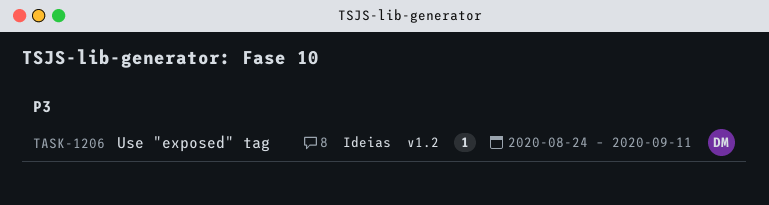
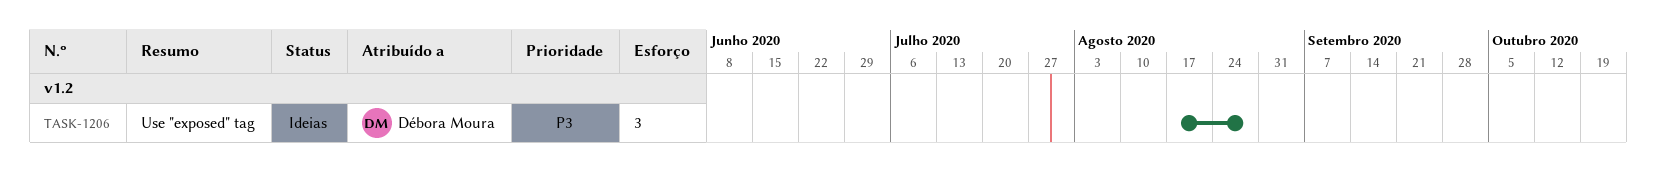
TASK-1206, estimate: 1 -> 3
TASK-1206, start: Aug 24 -> Aug 17
TASK-1206, due: Sep 11 -> Aug 28

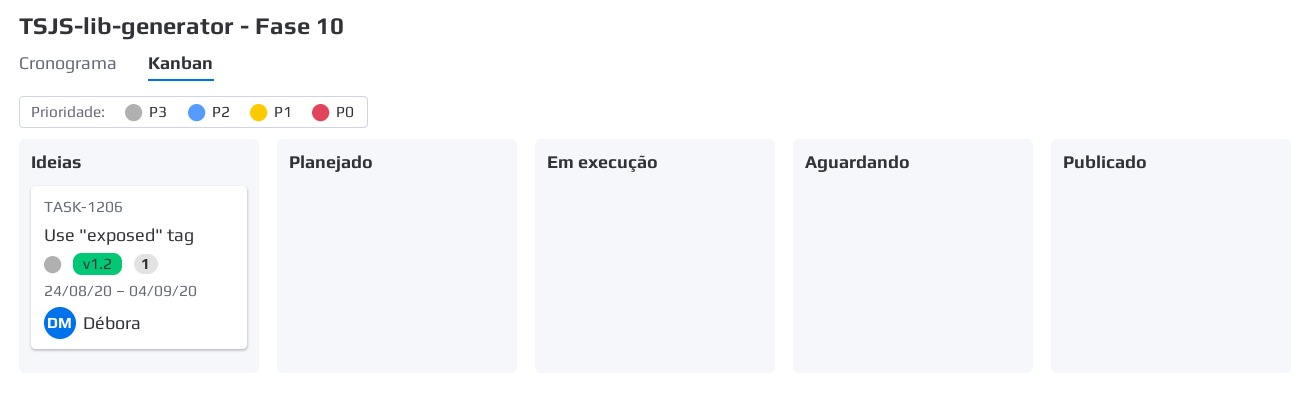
TASK-1206, estimate: 3 -> 1
TASK-1206, start: Aug 17 -> Aug 24
TASK-1206, due: Aug 28 -> Sep 4

